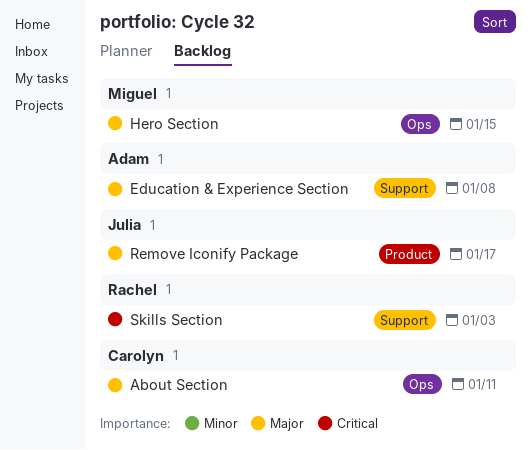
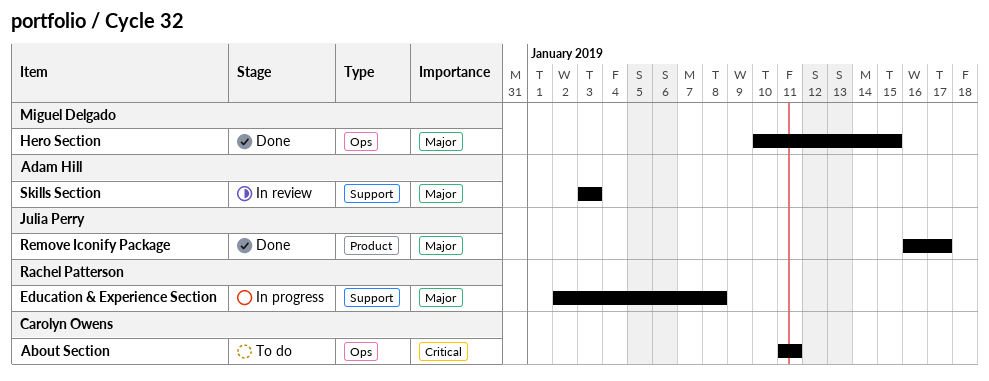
About Section, priority: Major -> Critical
Education & Experience Section, owner: Adam Hill -> Rachel Patterson
Skills Section, owner: Rachel Patterson -> Adam Hill
Skills Section, priority: Critical -> Major

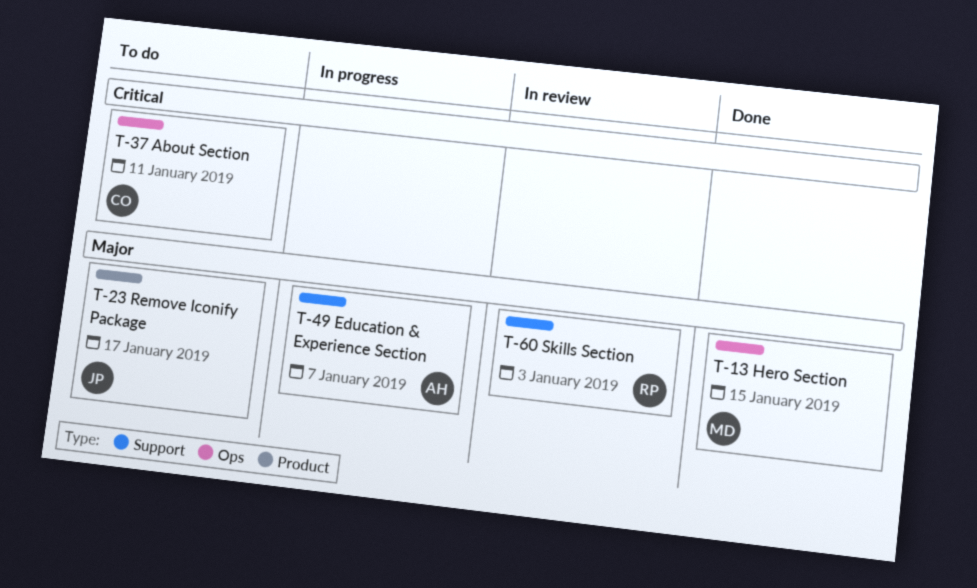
Education & Experience Section, owner: Rachel Patterson -> Adam Hill
Education & Experience Section, due: Jan 8 -> Jan 7
Remove Iconify Package, status: Done -> To do
Skills Section, owner: Adam Hill -> Rachel Patterson

